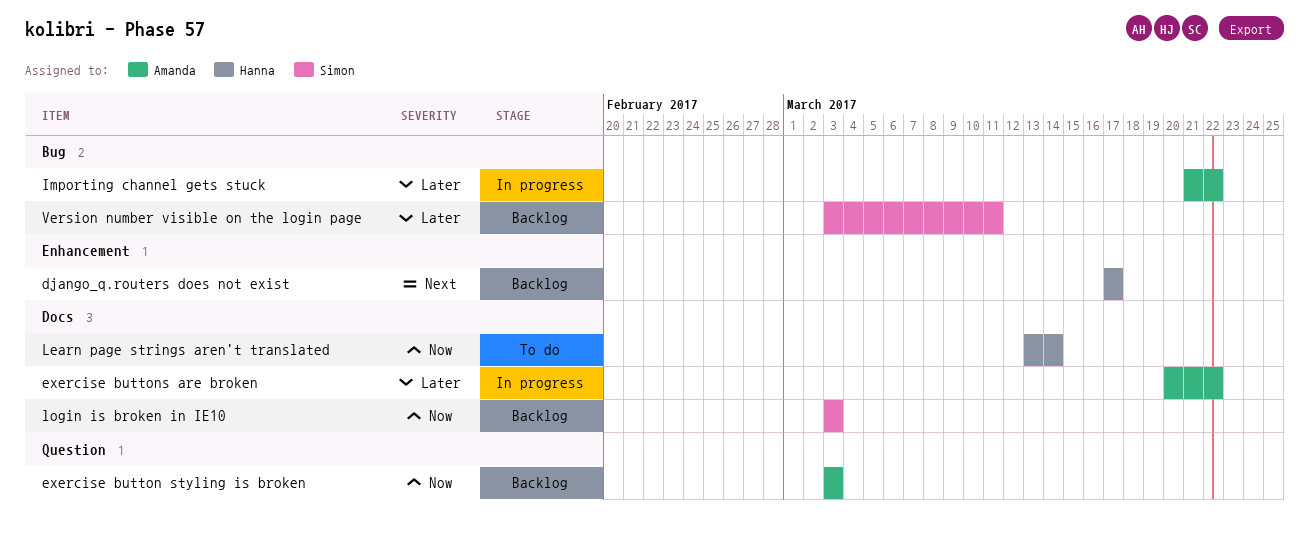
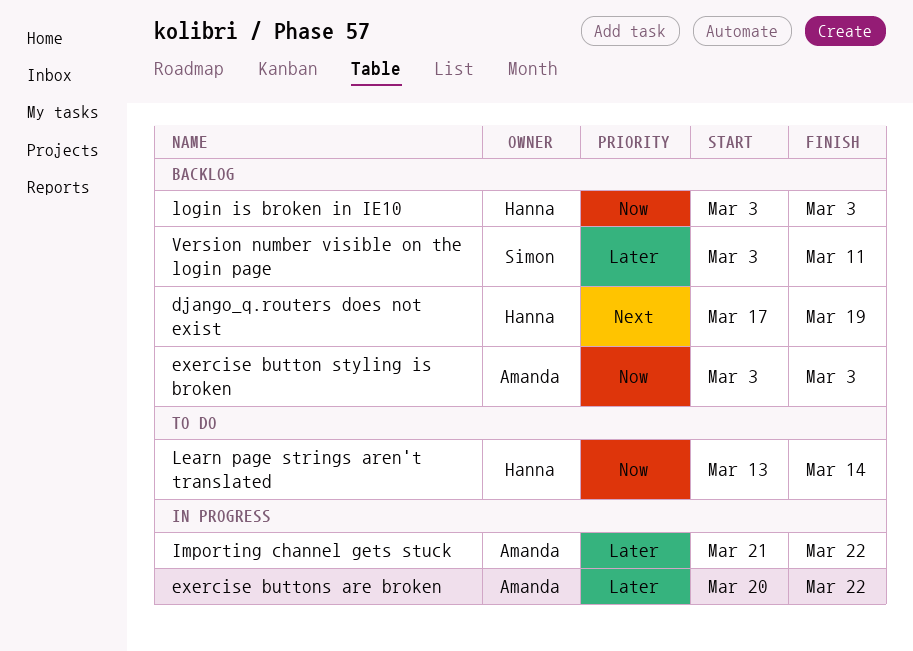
django_q.routers does not exist, due: Mar 17 -> Mar 19
login is broken in IE10, owner: Simon -> Hanna

